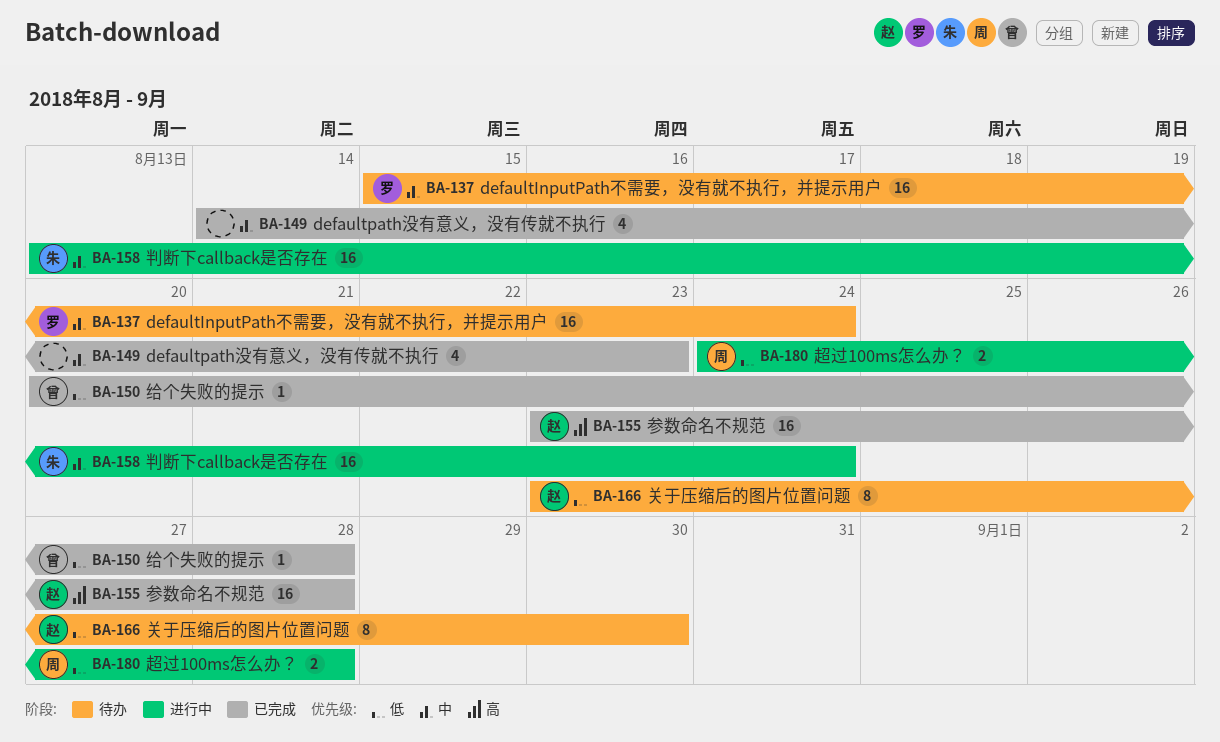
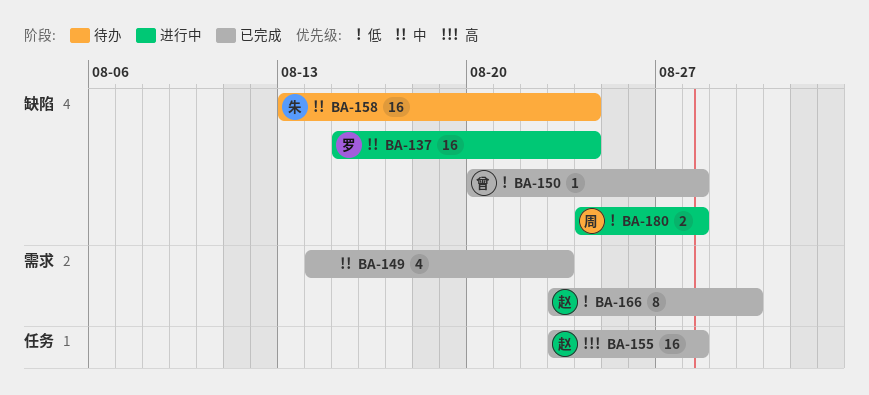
BA-137, status: 待办 -> 进行中
BA-158, status: 进行中 -> 待办
BA-166, status: 待办 -> 已完成

